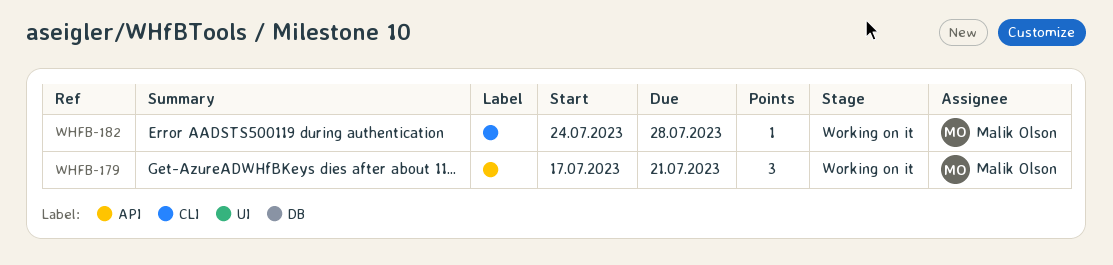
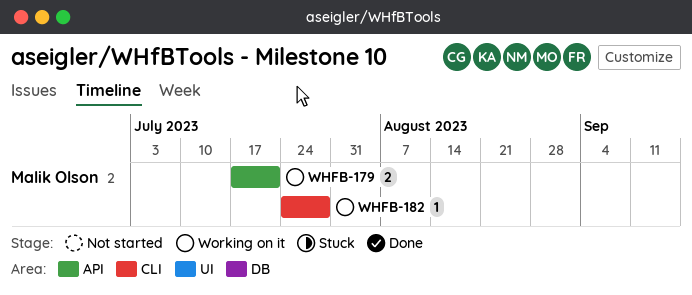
WHFB-179, estimate: 3 -> 2

